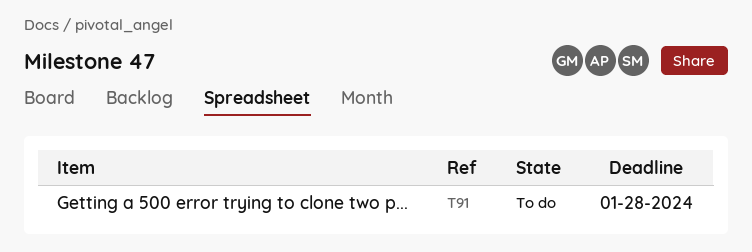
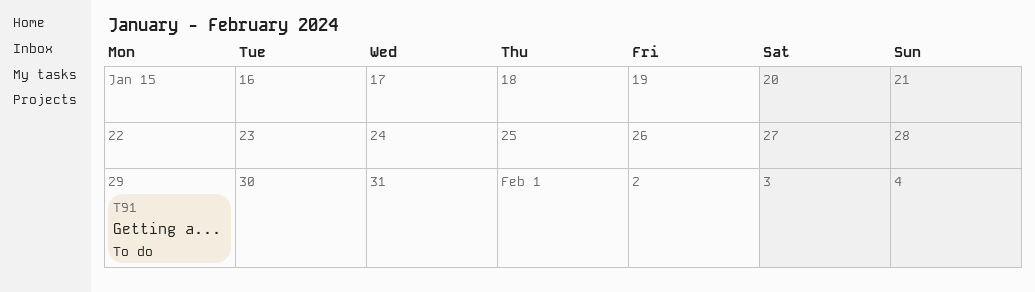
T91, due: Jan 28 -> Jan 29

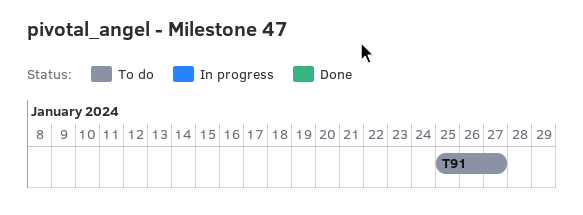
T91, due: Jan 29 -> Jan 27

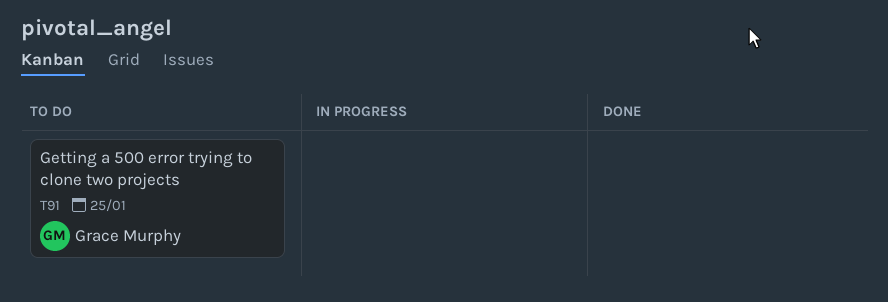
T91, due: Jan 27 -> Jan 25

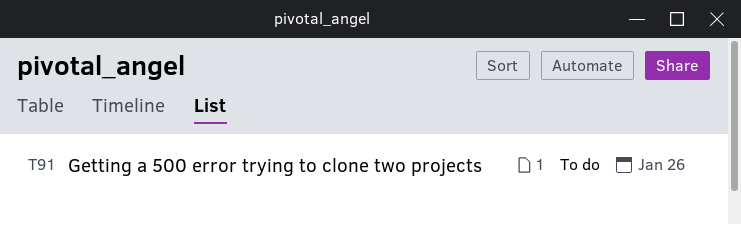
T91, due: Jan 25 -> Jan 26

